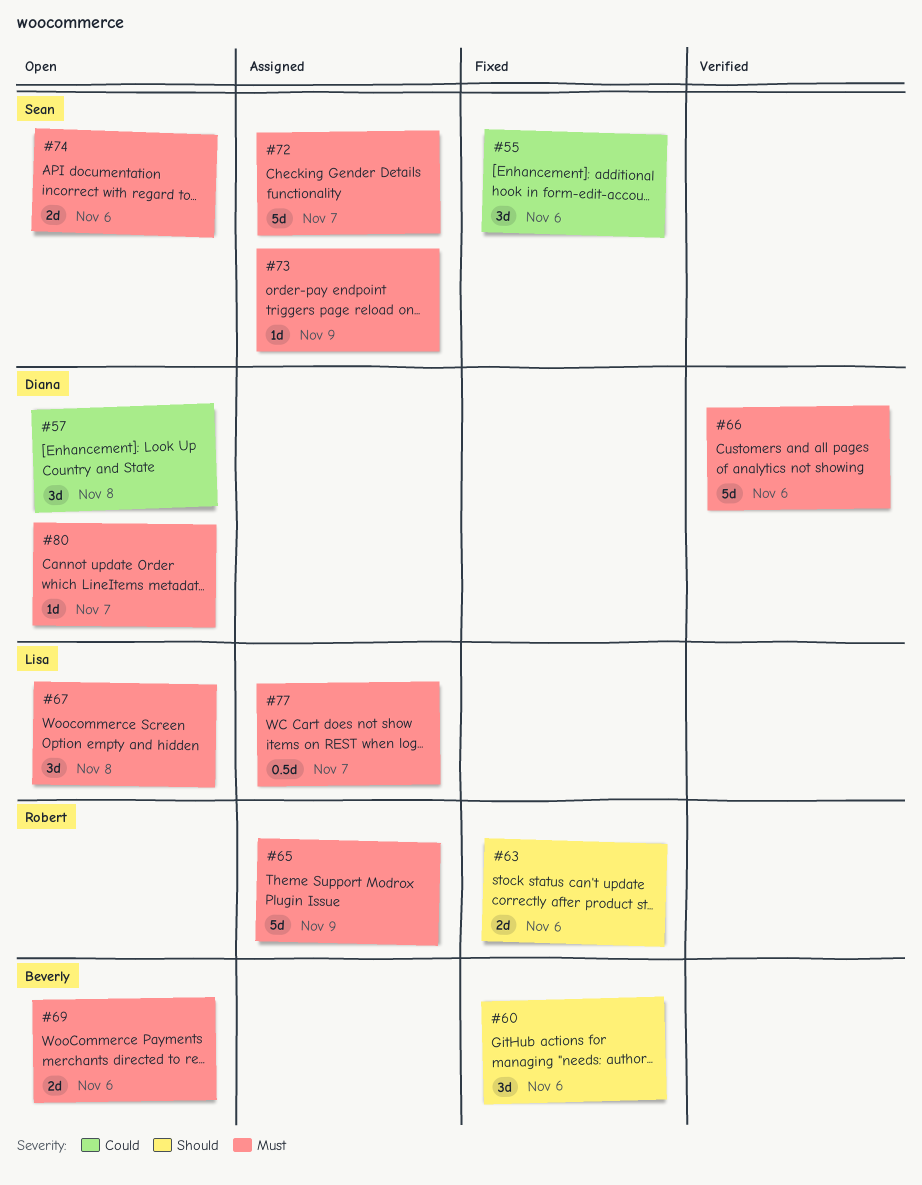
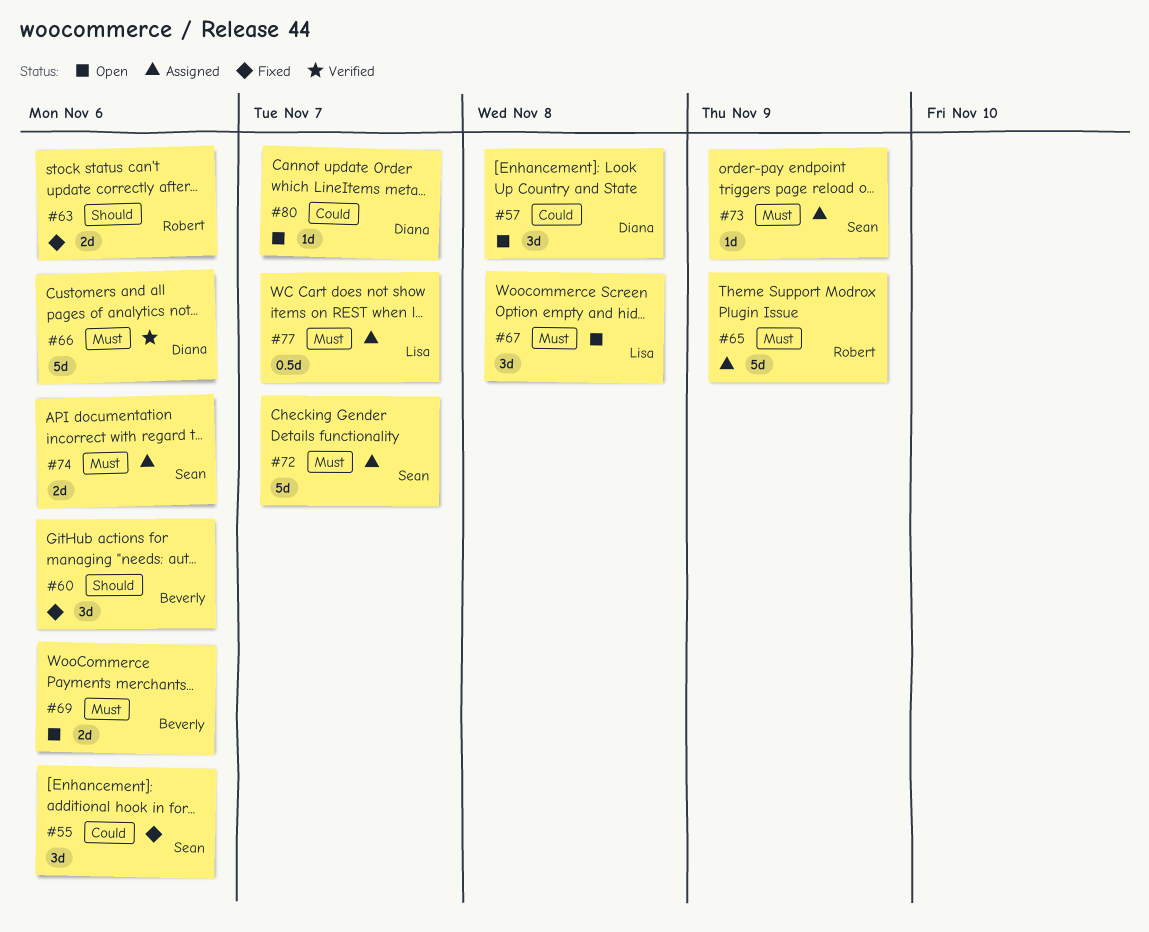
#74, status: Open -> Assigned
#80, priority: Must -> Could

